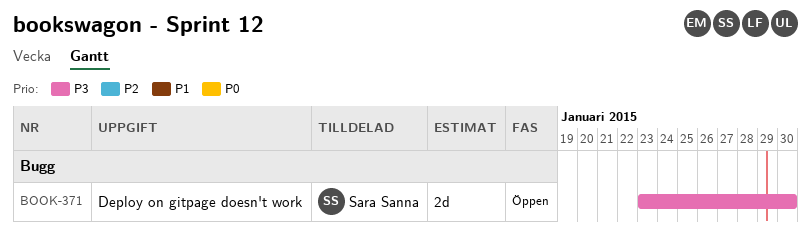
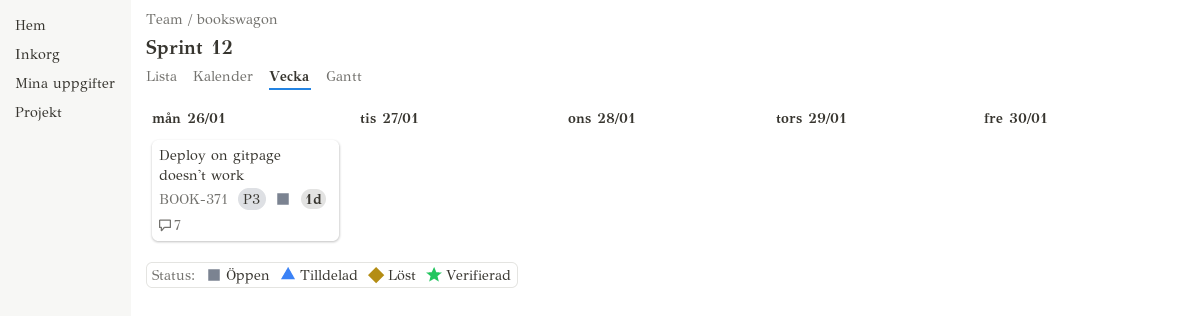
BOOK-371, estimate: 2d -> 1d
BOOK-371, due: Jan 30 -> Jan 26

